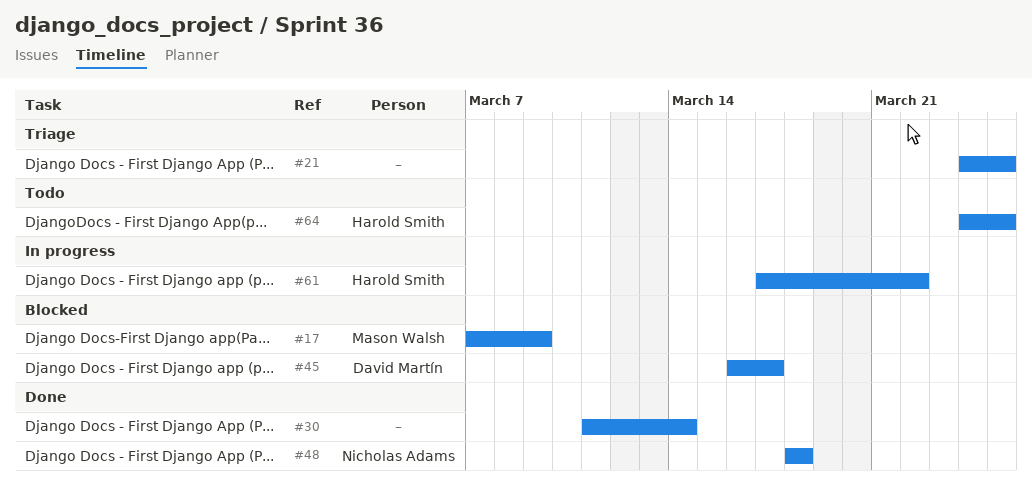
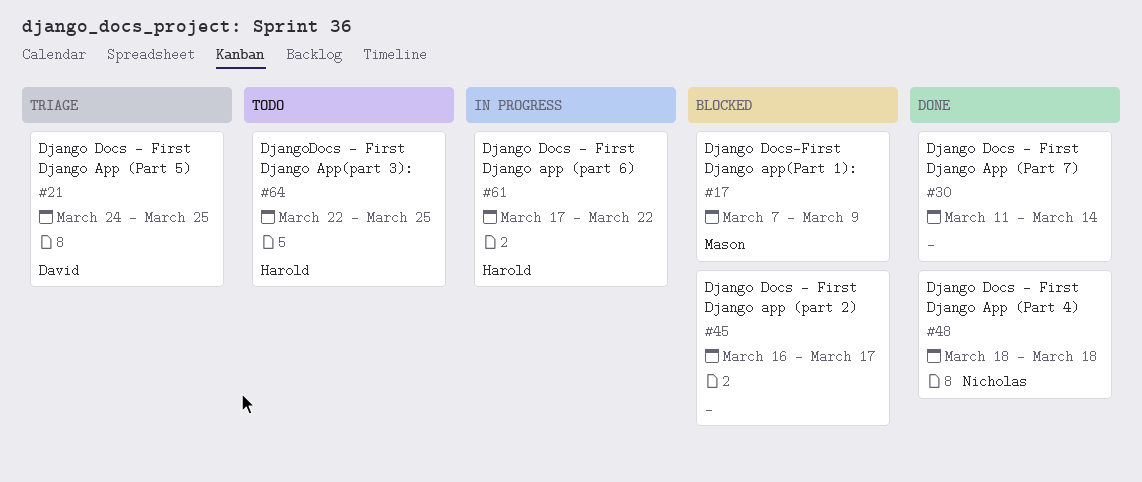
#21, owner: none -> David Martín
#45, owner: David Martín -> none
#64, start: Mar 24 -> Mar 22

